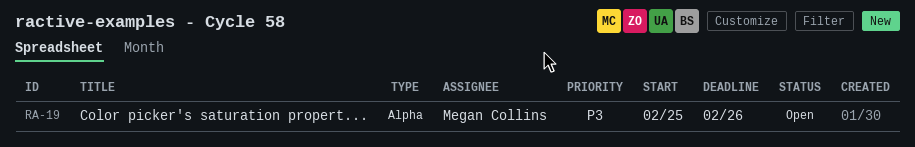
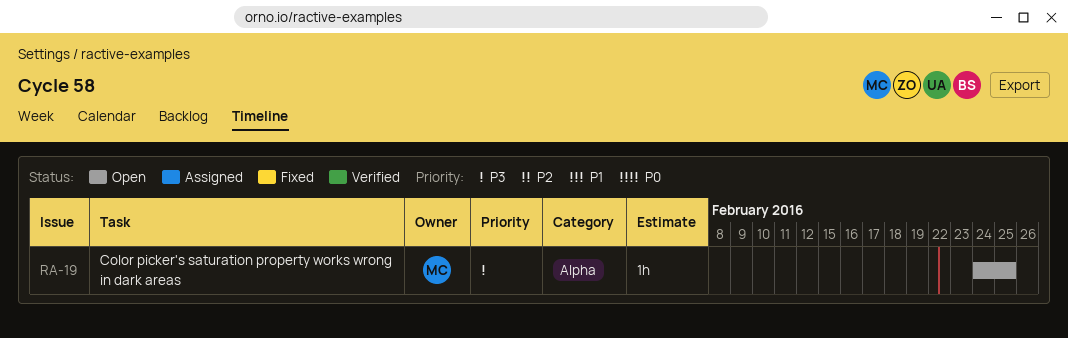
RA-19, start: Feb 25 -> Feb 24
RA-19, due: Feb 26 -> Feb 25

